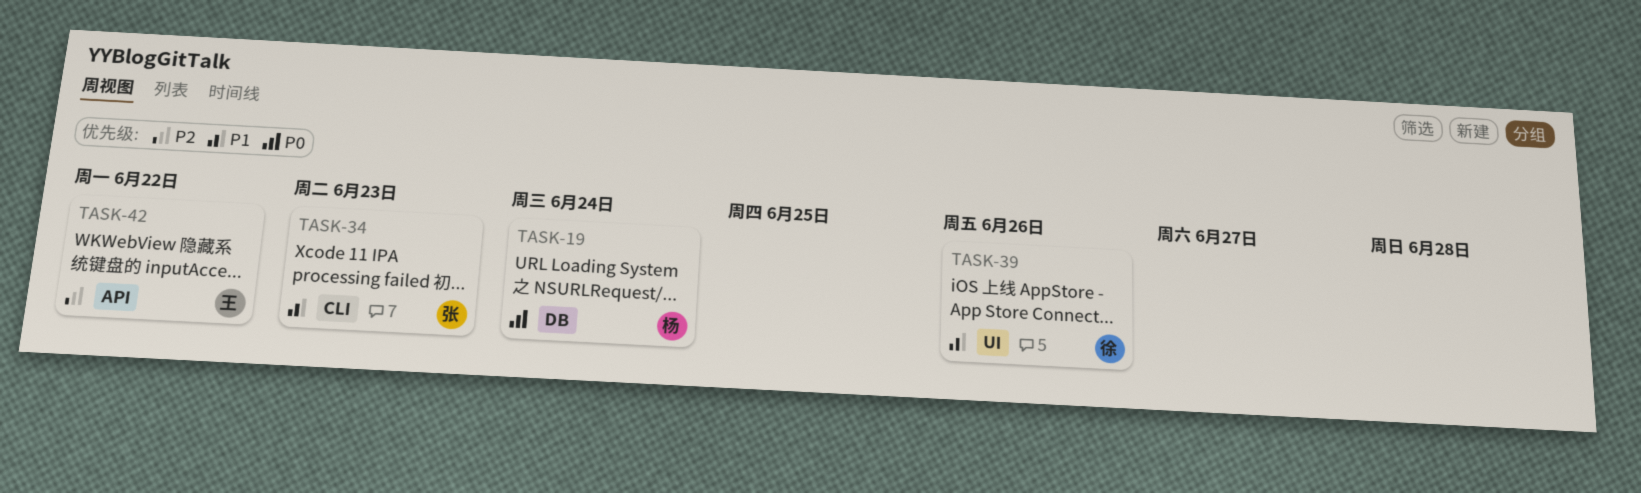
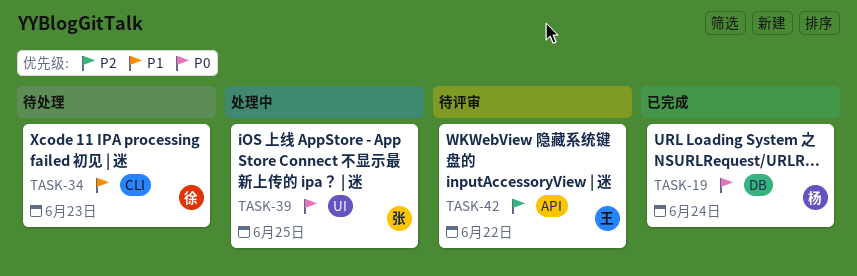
TASK-34, owner: 张 -> 徐
TASK-39, owner: 徐 -> 张
TASK-39, priority: P1 -> P0
TASK-39, due: Jun 26 -> Jun 25

